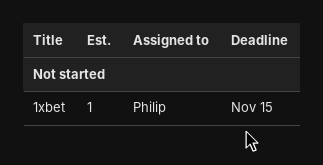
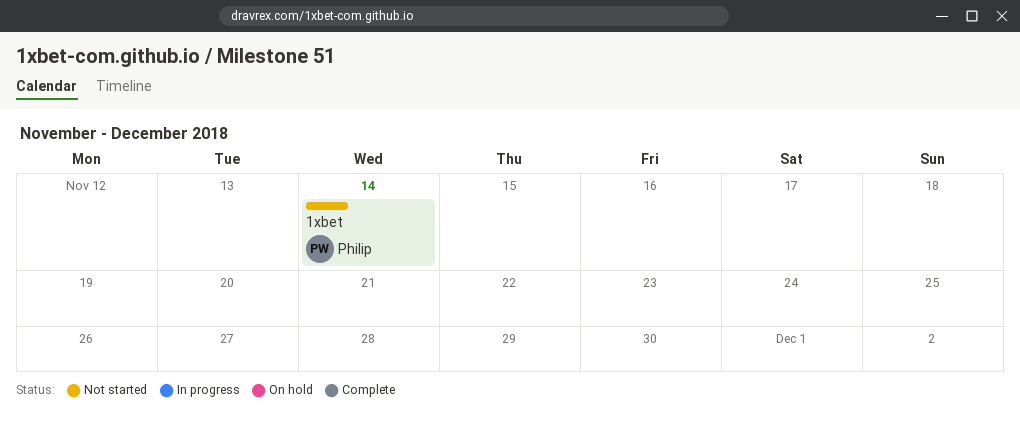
1xbet, due: Nov 15 -> Nov 14

